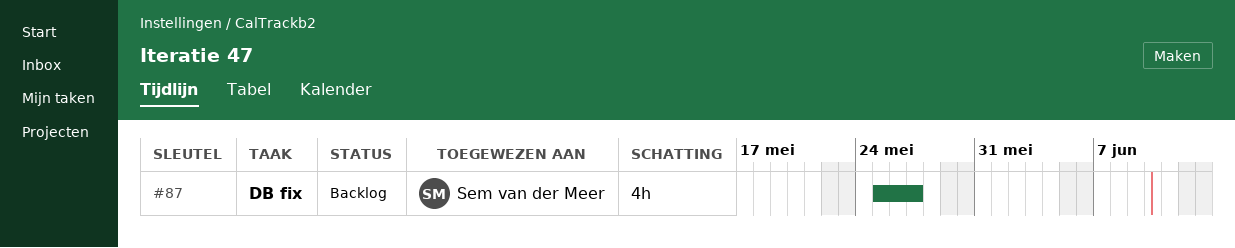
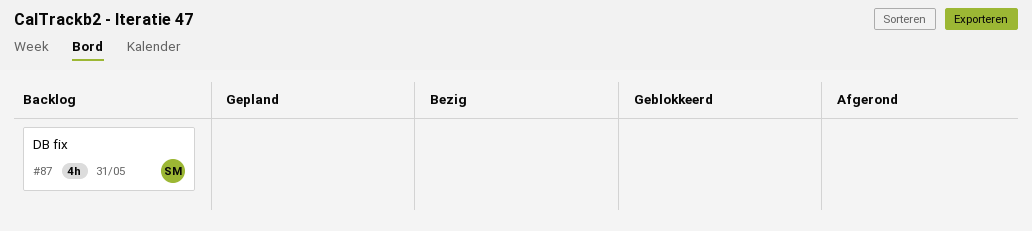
#87, due: May 27 -> May 31

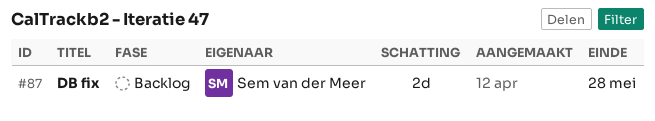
#87, estimate: 4h -> 2d
#87, due: May 31 -> May 28

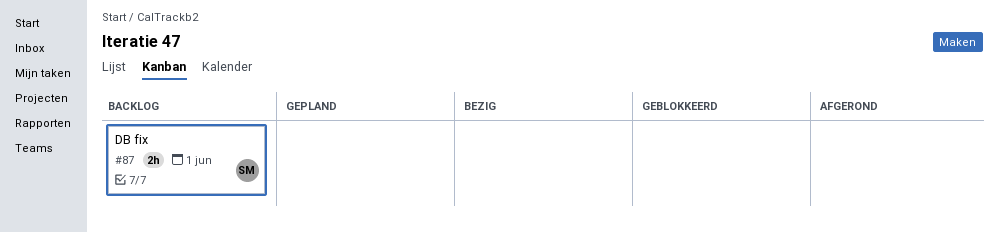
#87, estimate: 2d -> 2h
#87, due: May 28 -> Jun 1

